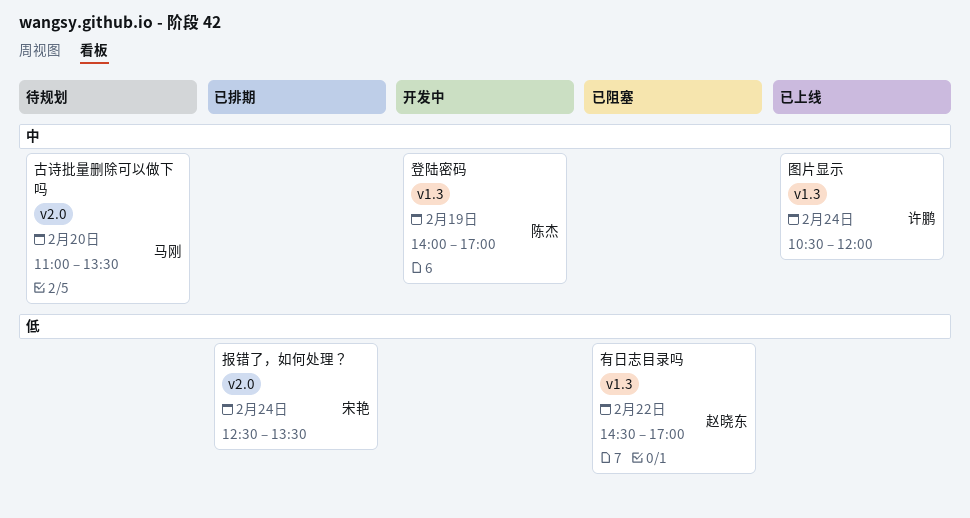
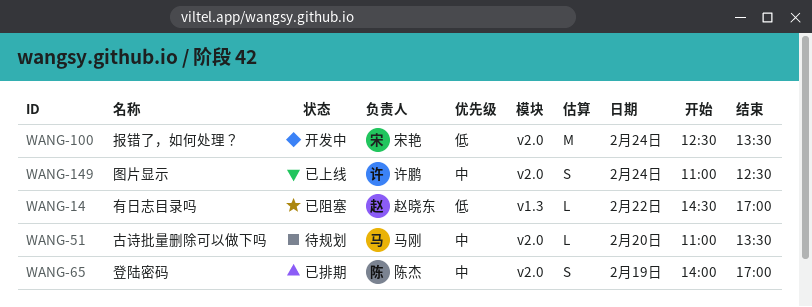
图片显示, label: v1.3 -> v2.0
图片显示, begins: 10:30 -> 11:00
图片显示, ends: 12:00 -> 12:30
报错了，如何处理？, status: 已排期 -> 开发中
登陆密码, status: 开发中 -> 已排期
登陆密码, label: v1.3 -> v2.0

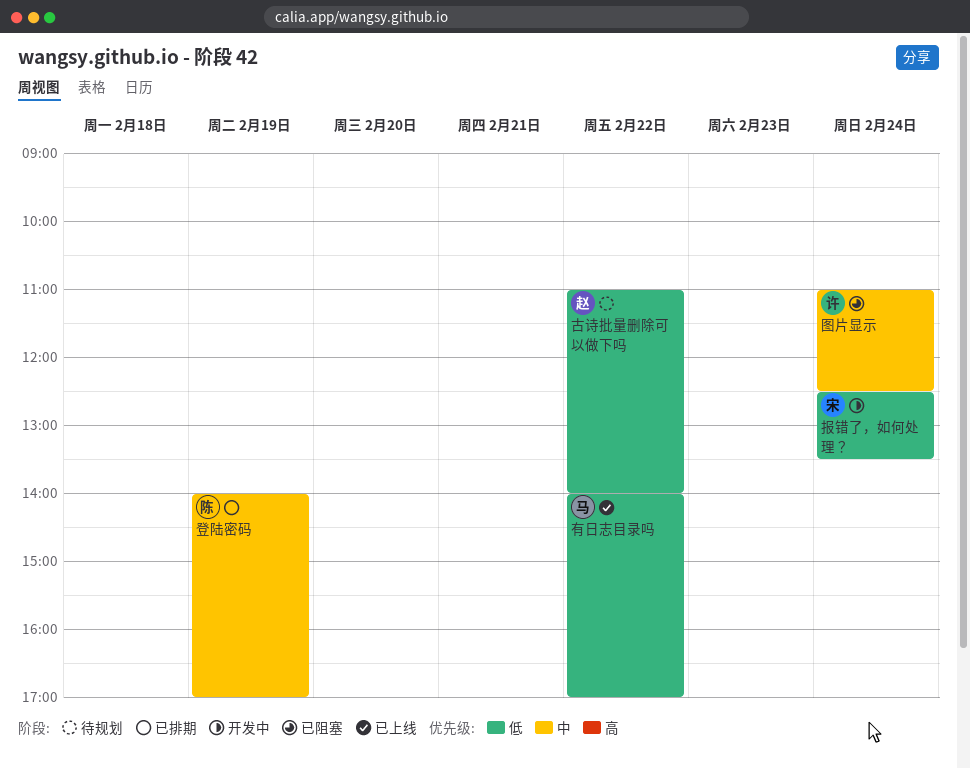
古诗批量删除可以做下吗, owner: 马刚 -> 赵晓东
古诗批量删除可以做下吗, priority: 中 -> 低
古诗批量删除可以做下吗, day: Feb 20 -> Feb 22
古诗批量删除可以做下吗, ends: 13:30 -> 14:00
图片显示, status: 已上线 -> 已阻塞
有日志目录吗, status: 已阻塞 -> 已上线
有日志目录吗, owner: 赵晓东 -> 马刚
有日志目录吗, begins: 14:30 -> 14:00

